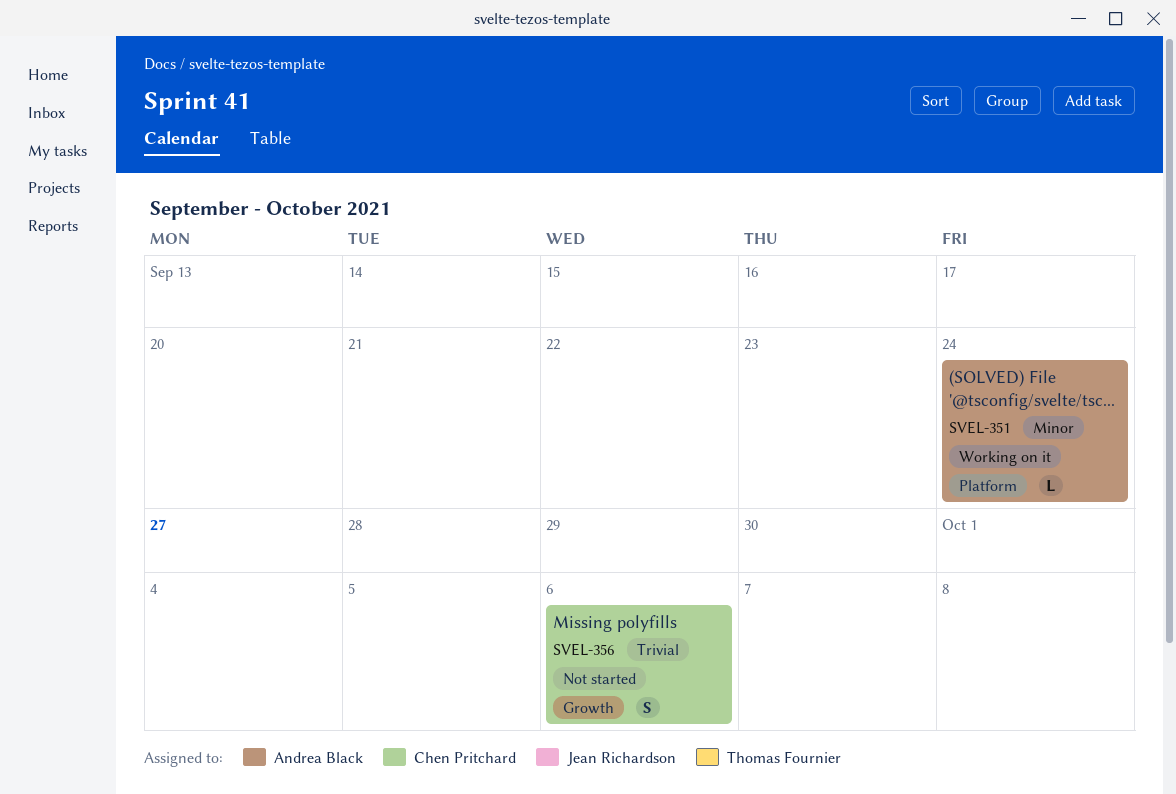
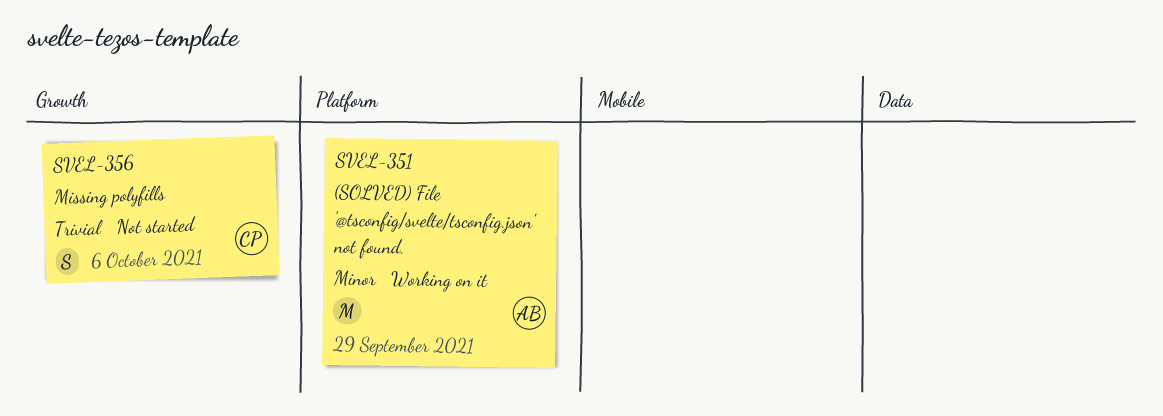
SVEL-351, estimate: L -> M
SVEL-351, due: Sep 24 -> Sep 29

